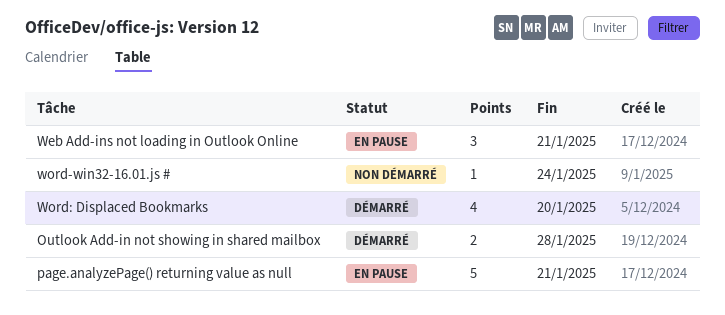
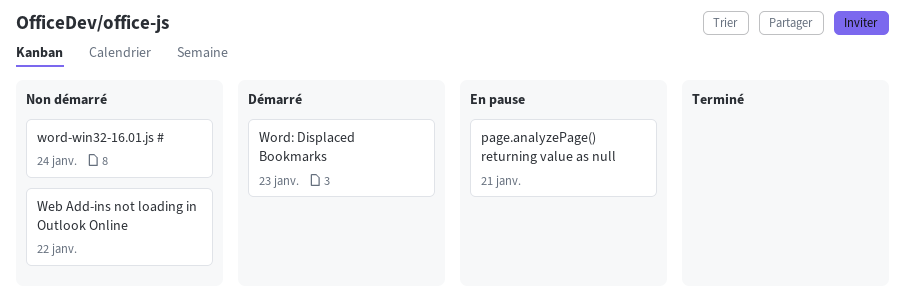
Outlook Add-in not showing in shared mailbox: present -> none
Web Add-ins not loading in Outlook Online, status: En pause -> Non démarré
Web Add-ins not loading in Outlook Online, due: Jan 21 -> Jan 22
Word: Displaced Bookmarks, due: Jan 20 -> Jan 23

